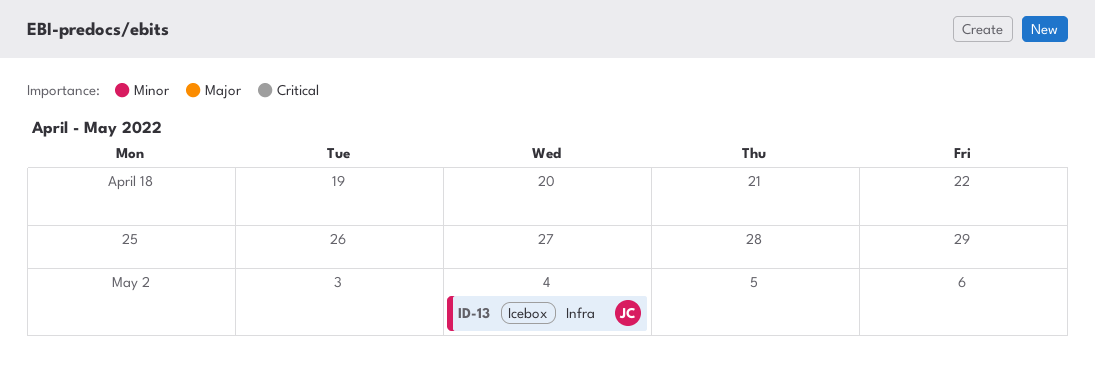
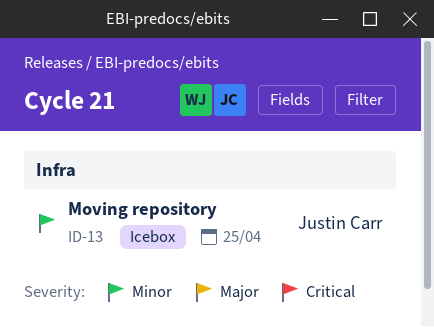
ID-13, due: May 4 -> Apr 25

